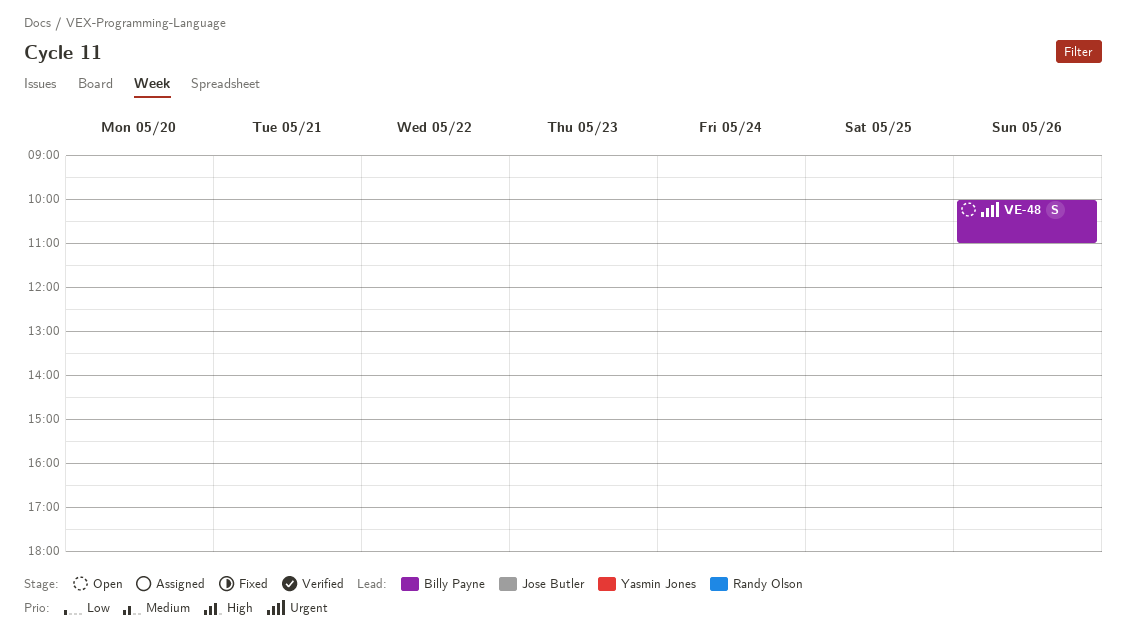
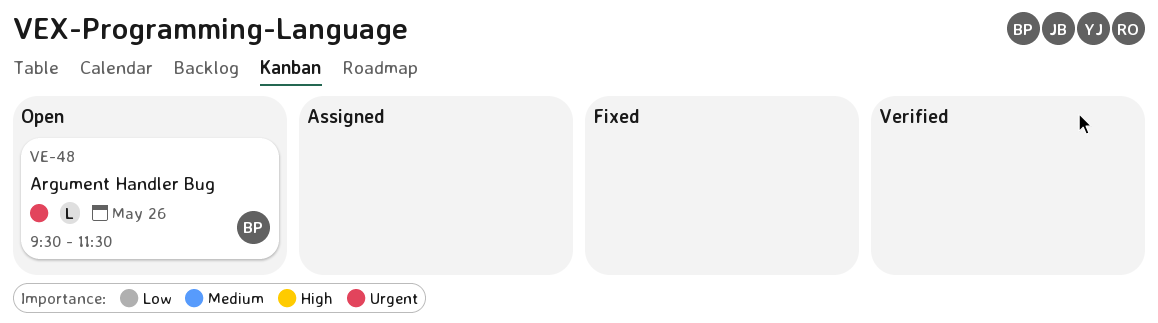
VE-48, estimate: S -> L
VE-48, begins: 10:00 -> 09:30
VE-48, ends: 11:00 -> 11:30

